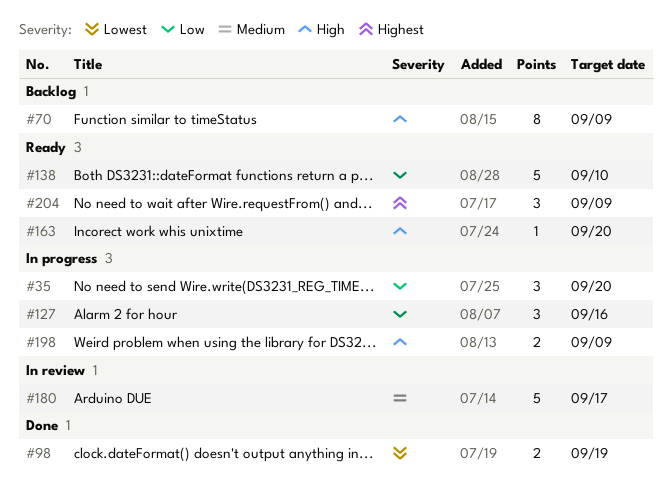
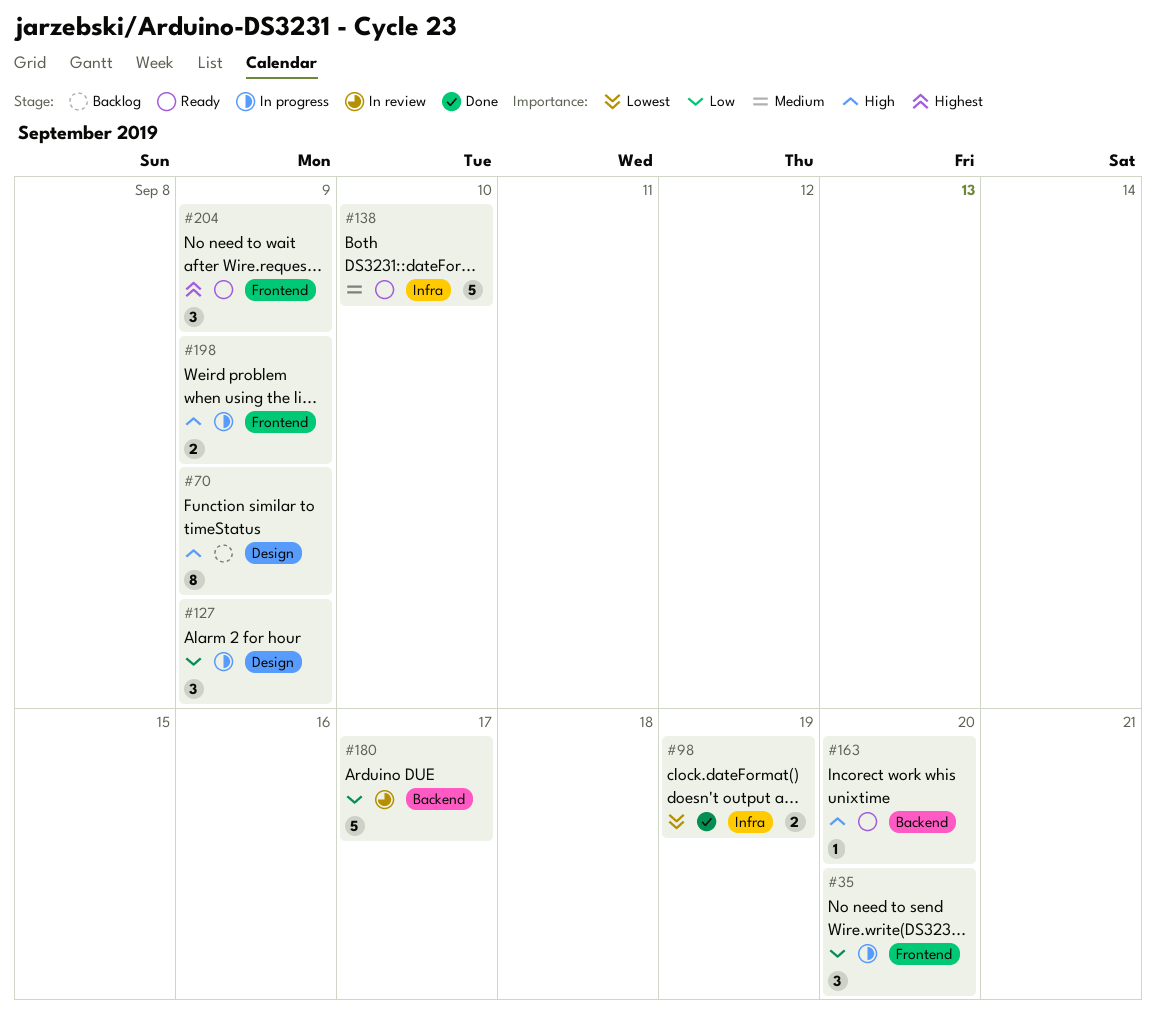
#127, due: Sep 16 -> Sep 9
#138, priority: Low -> Medium
#180, priority: Medium -> Low

